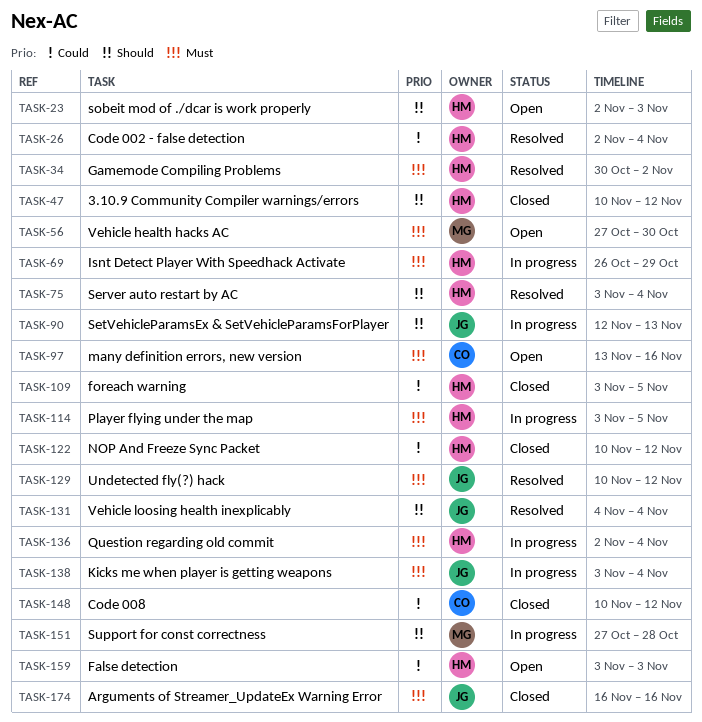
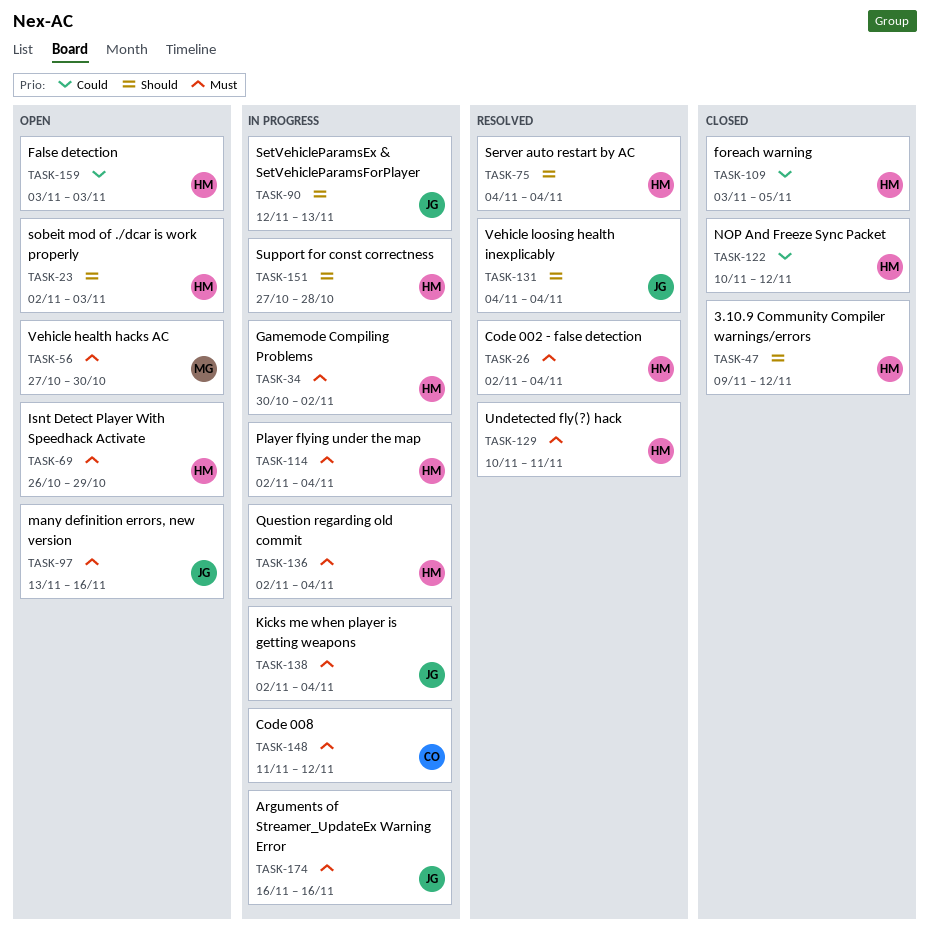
TASK-26, priority: Could -> Must
TASK-34, status: Resolved -> In progress
TASK-47, start: Nov 10 -> Nov 9
TASK-69, status: In progress -> Open
TASK-75, start: Nov 3 -> Nov 4
TASK-97, owner: CO -> JG
TASK-114, start: Nov 3 -> Nov 2
TASK-114, due: Nov 5 -> Nov 4
TASK-129, owner: JG -> HM
TASK-129, due: Nov 12 -> Nov 11
TASK-138, start: Nov 3 -> Nov 2
TASK-148, status: Closed -> In progress
TASK-148, priority: Could -> Must
TASK-148, start: Nov 10 -> Nov 11
TASK-151, owner: MG -> HM
TASK-174, status: Closed -> In progress

